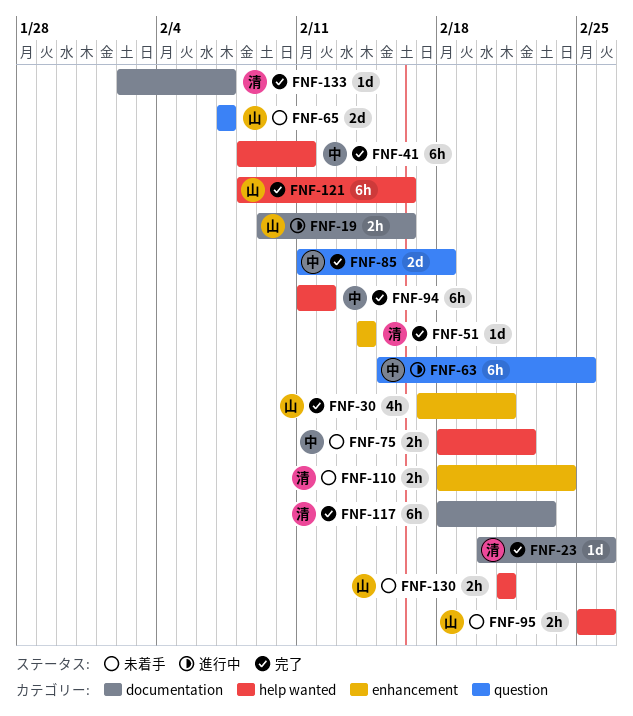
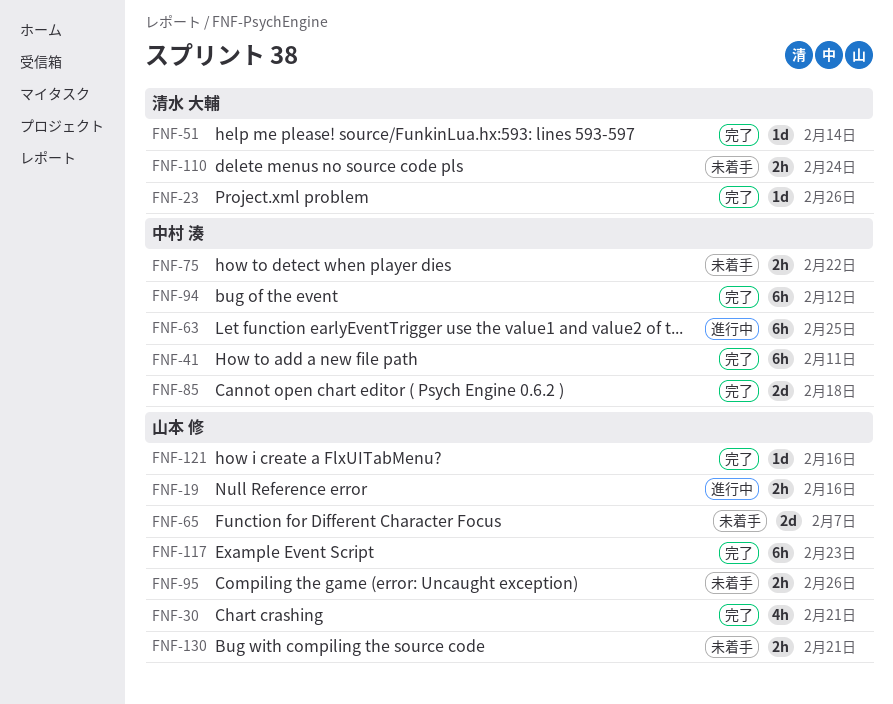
FNF-117, owner: 清水 大輔 -> 山本 修
FNF-121, estimate: 6h -> 1d
FNF-133: present -> none

